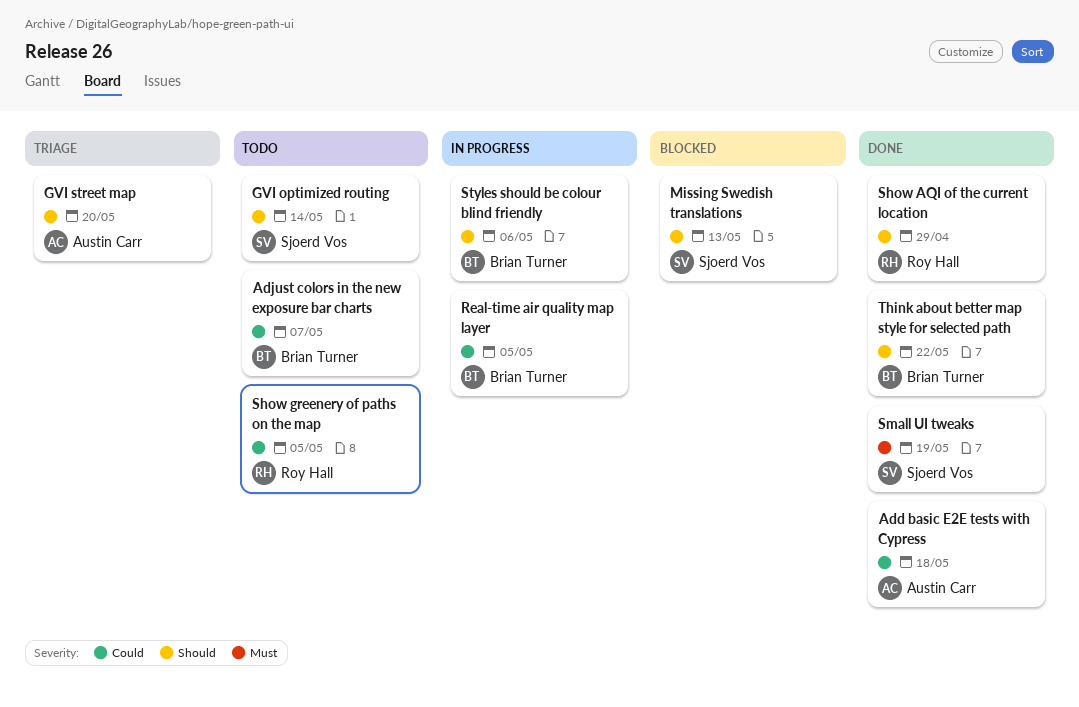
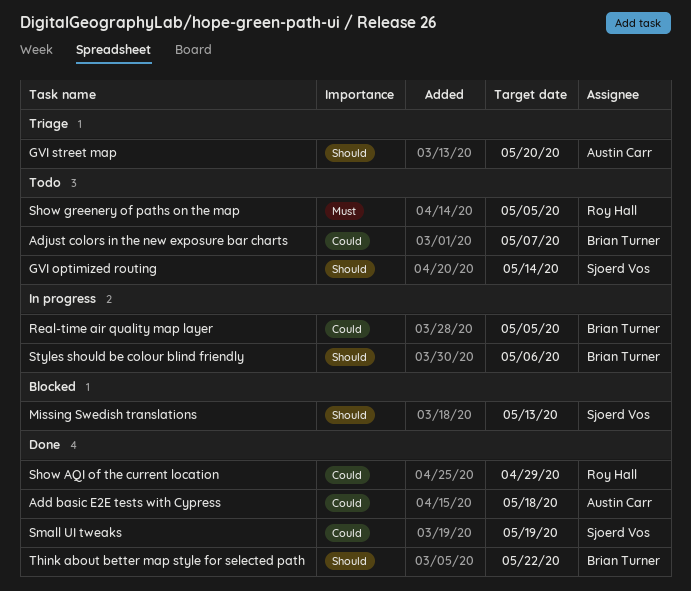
Show AQI of the current location, priority: Should -> Could
Show greenery of paths on the map, priority: Could -> Must
Small UI tweaks, priority: Must -> Could

